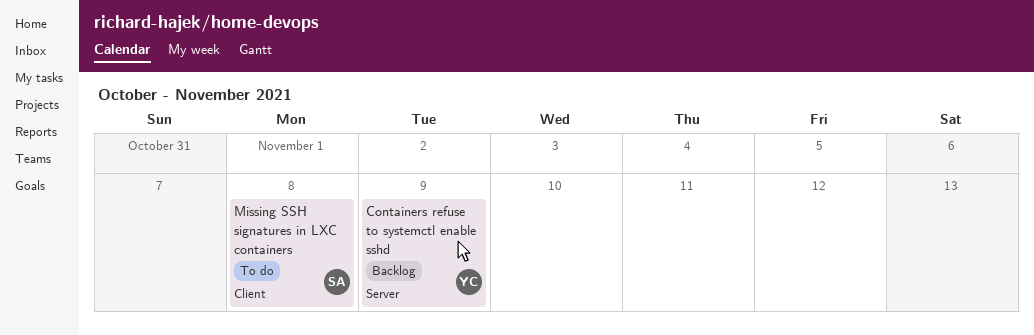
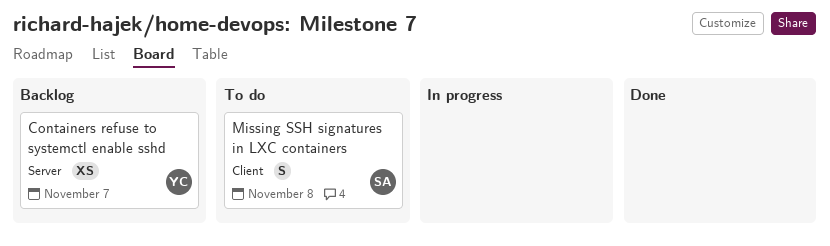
Containers refuse to systemctl enable sshd, due: Nov 9 -> Nov 7

